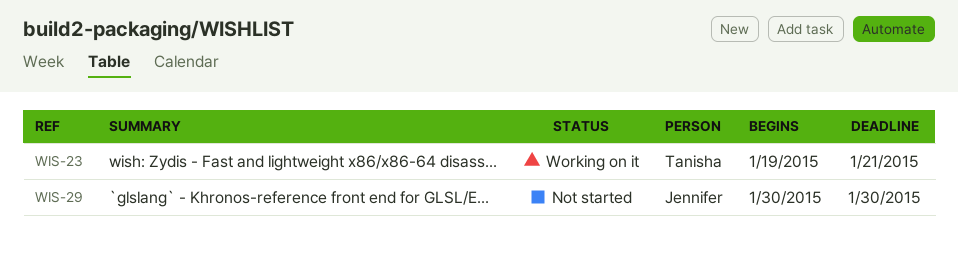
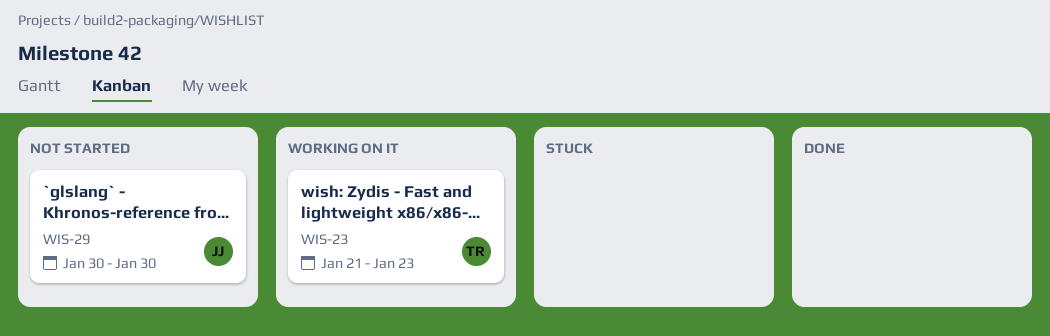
WIS-23, start: Jan 19 -> Jan 21
WIS-23, due: Jan 21 -> Jan 23

